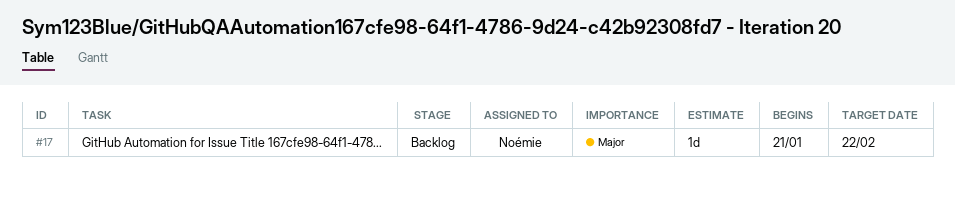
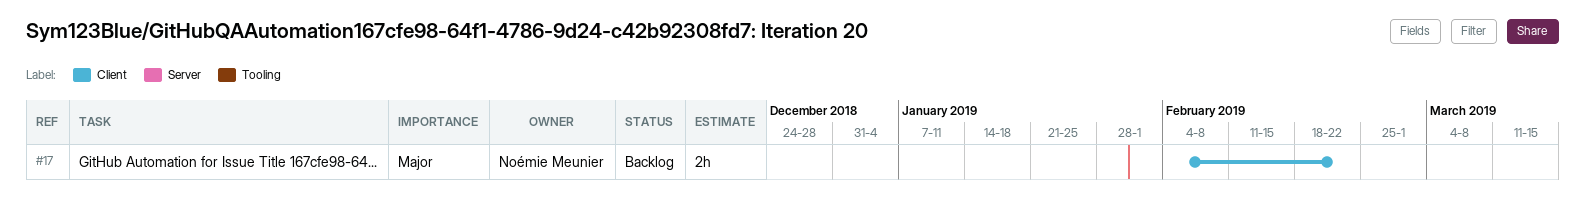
#17, estimate: 1d -> 2h
#17, start: Jan 21 -> Feb 4

